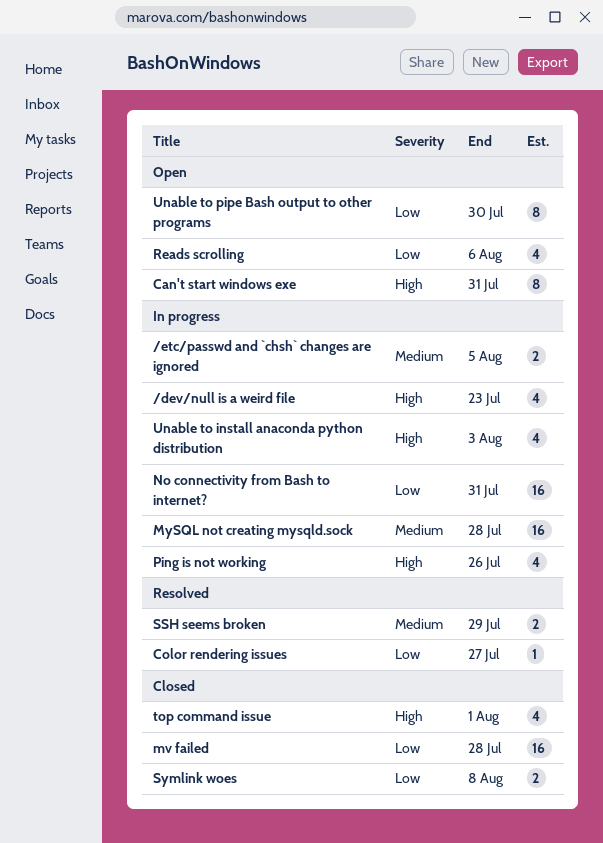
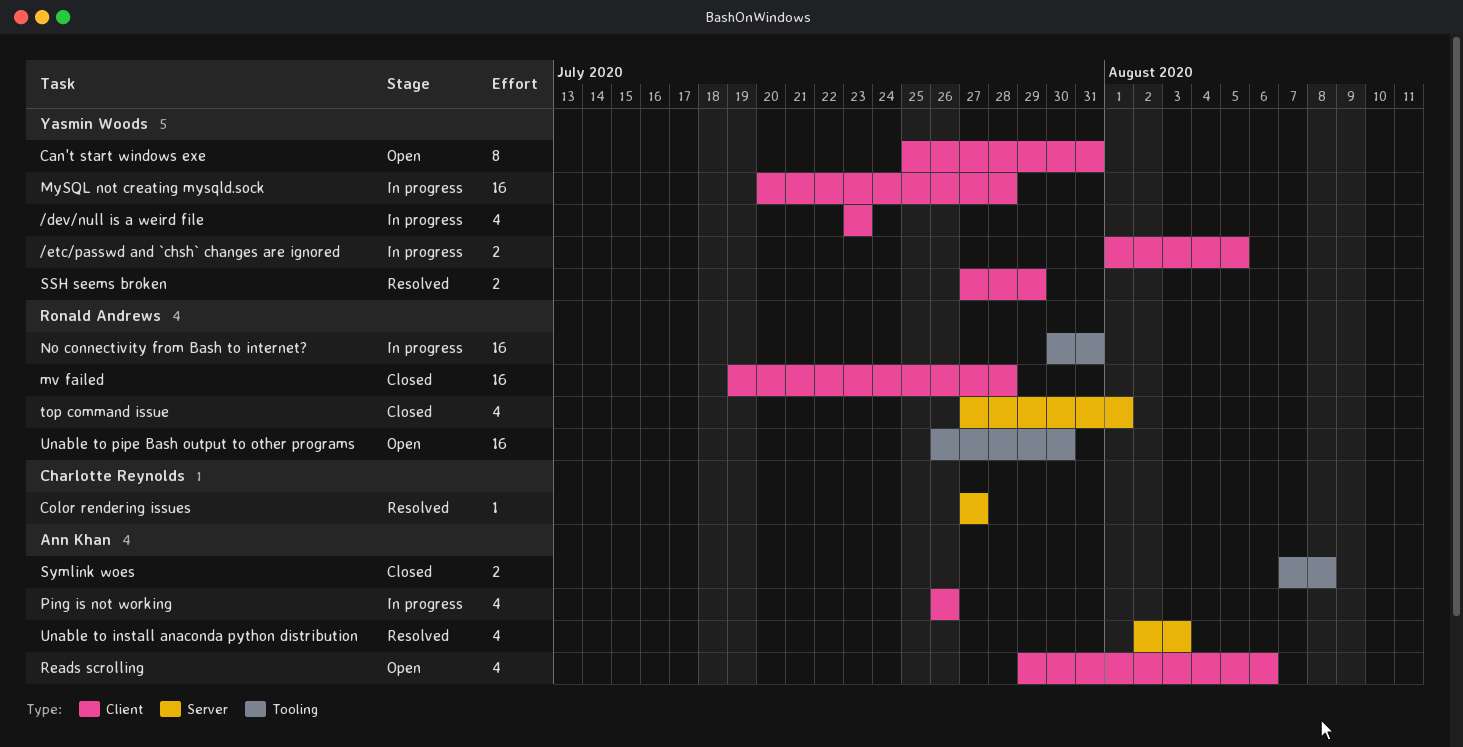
Unable to install anaconda python distribution, status: In progress -> Resolved
Unable to pipe Bash output to other programs, estimate: 8 -> 16

